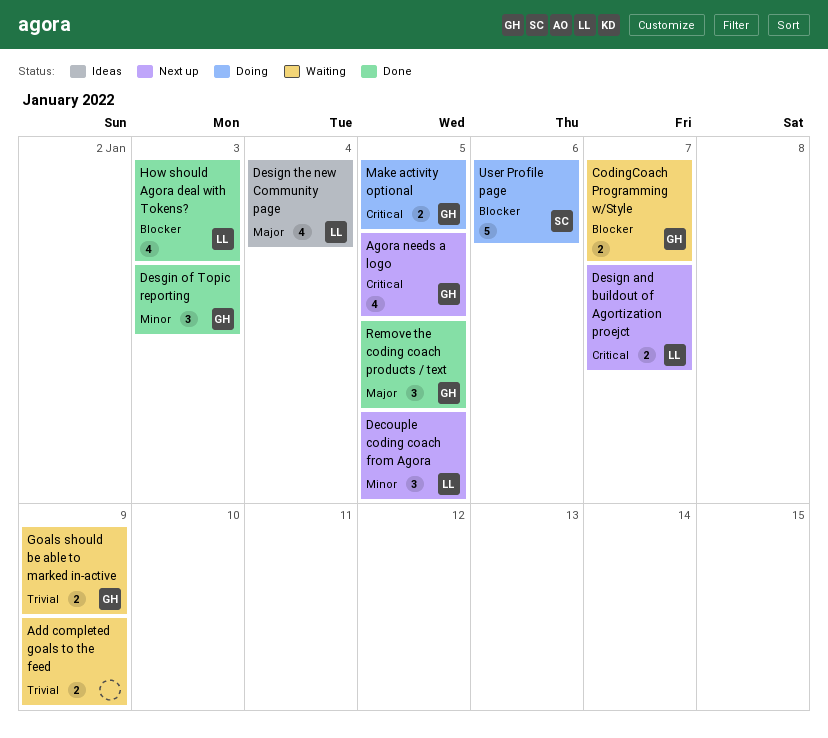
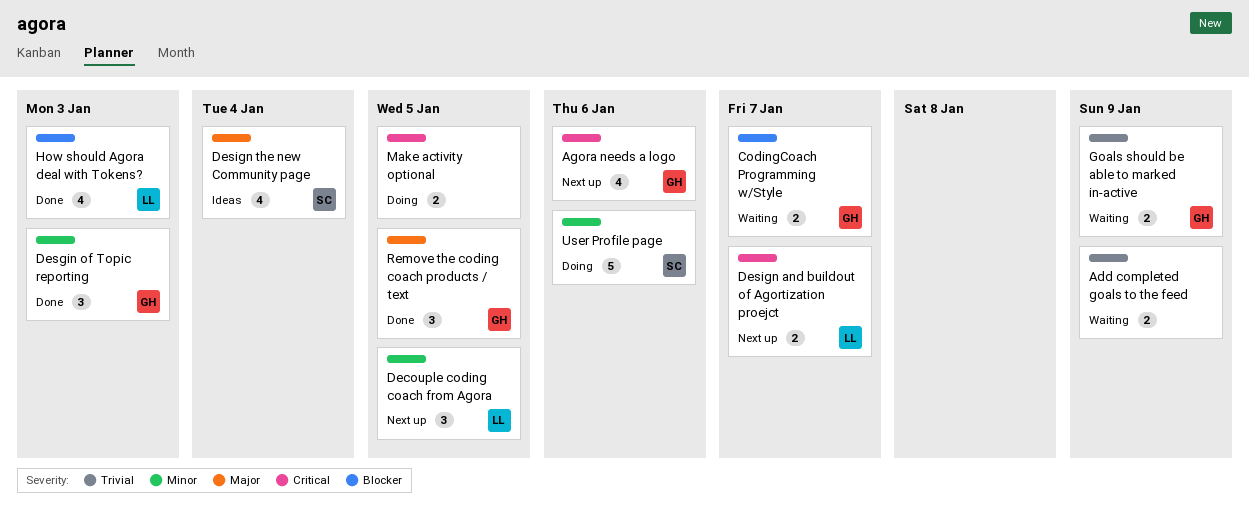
Agora needs a logo, due: Jan 5 -> Jan 6
Design the new Community page, owner: LL -> SC
Make activity optional, owner: GH -> none
User Profile page, priority: Blocker -> Minor

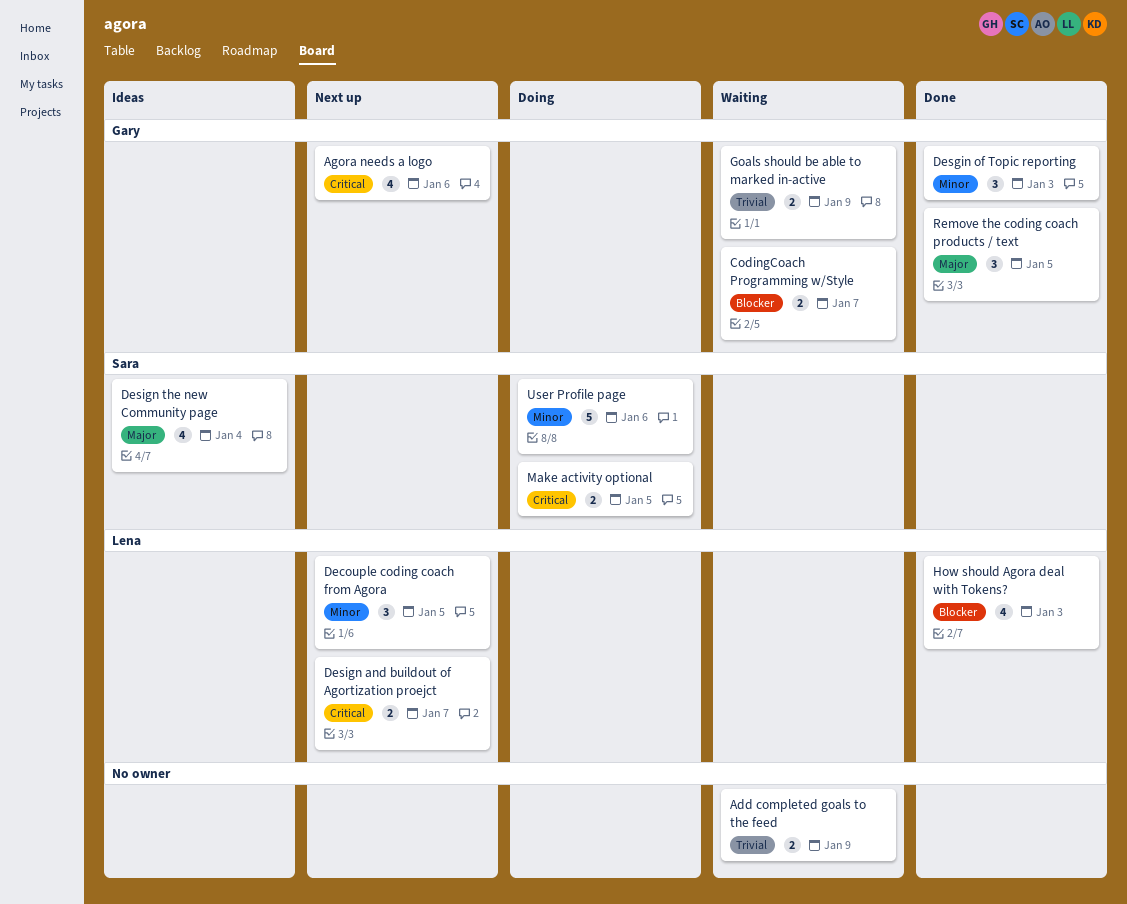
Make activity optional, owner: none -> Sara

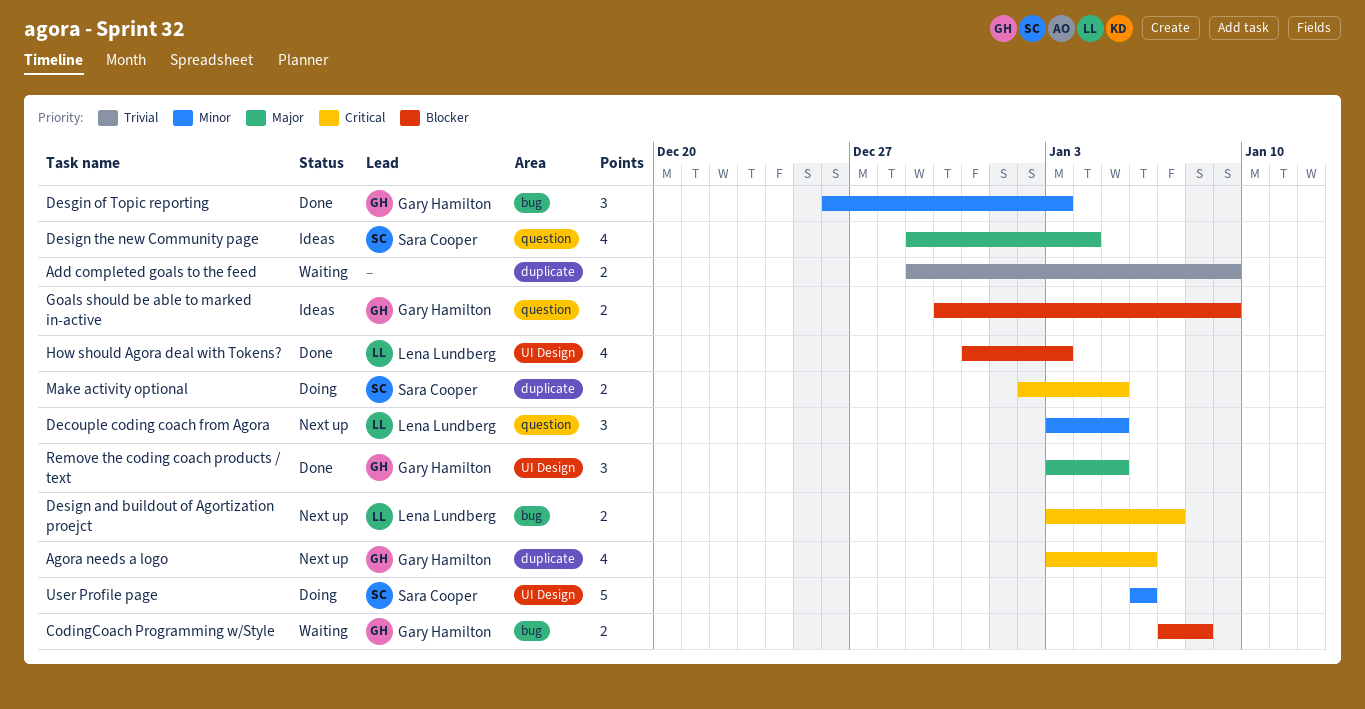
CodingCoach Programming w/Style, due: Jan 7 -> Jan 8
Goals should be able to marked in-active, status: Waiting -> Ideas
Goals should be able to marked in-active, priority: Trivial -> Blocker

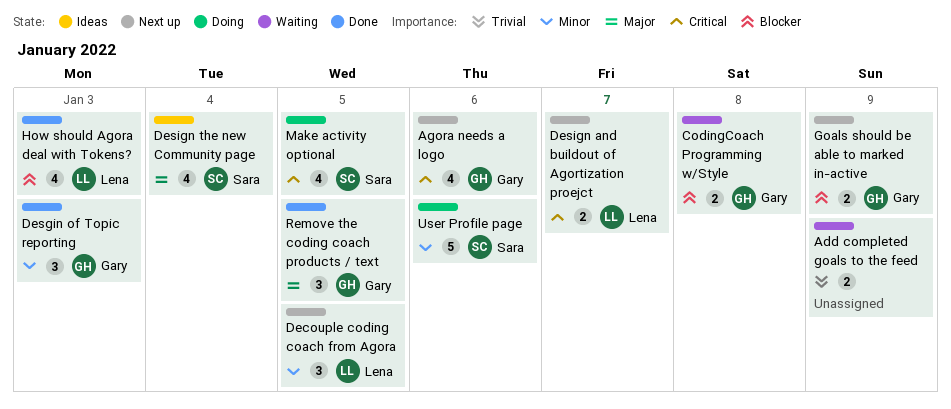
Goals should be able to marked in-active, status: Ideas -> Next up
Make activity optional, estimate: 2 -> 4

